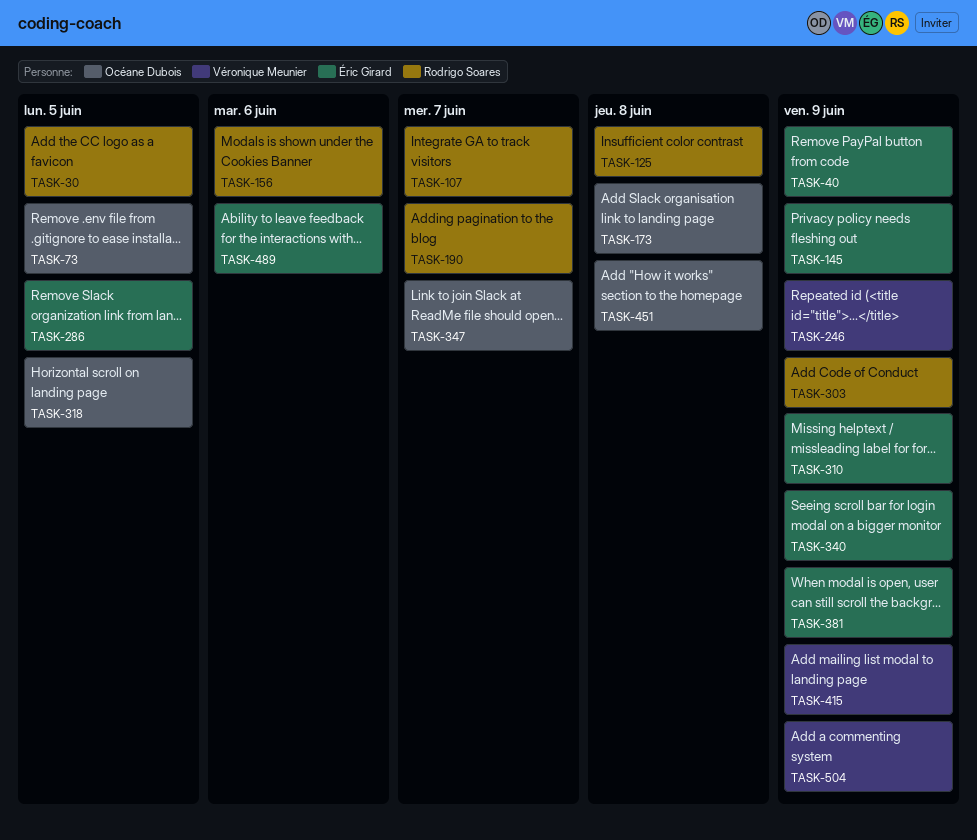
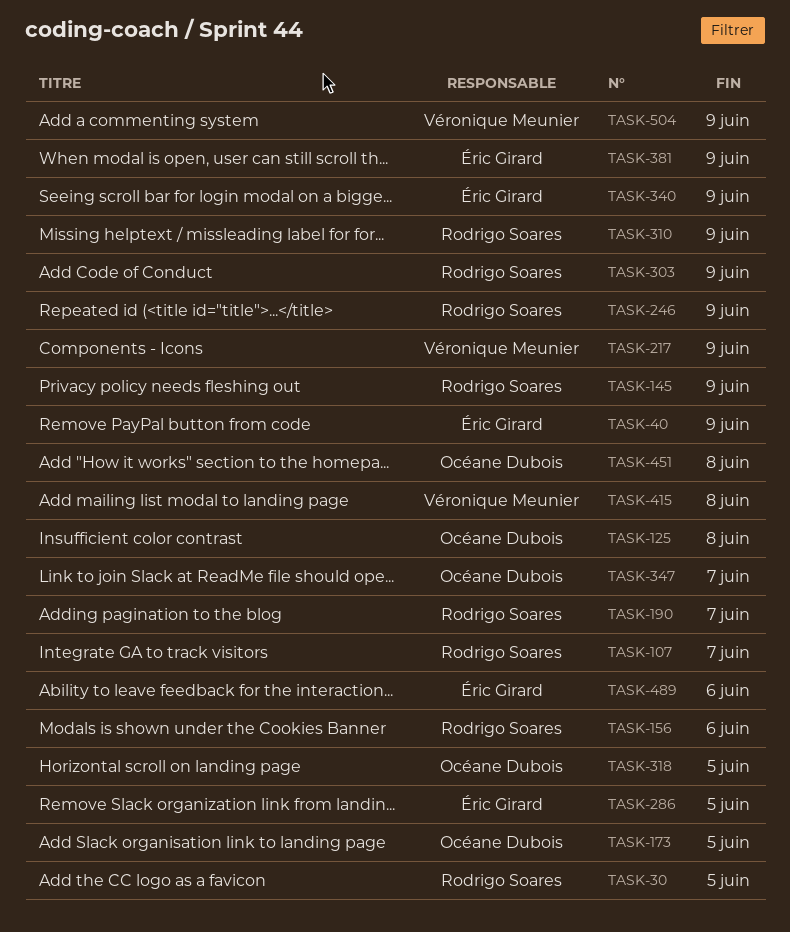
TASK-73: present -> none
TASK-125, owner: Rodrigo Soares -> Océane Dubois
TASK-145, owner: Éric Girard -> Rodrigo Soares
TASK-173, due: Jun 8 -> Jun 5
TASK-217: none -> present
TASK-246, owner: Véronique Meunier -> Rodrigo Soares
TASK-310, owner: Éric Girard -> Rodrigo Soares
TASK-415, due: Jun 9 -> Jun 8

